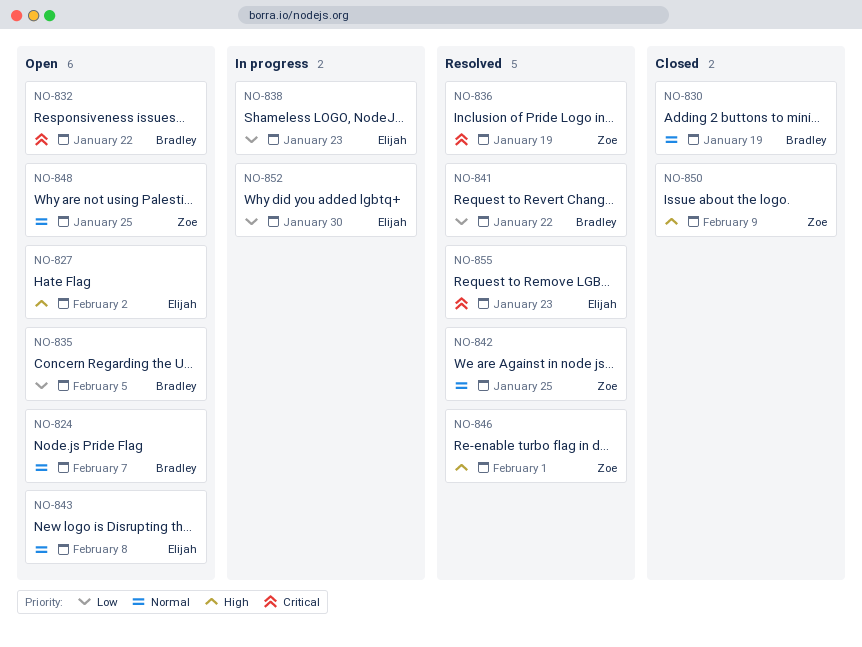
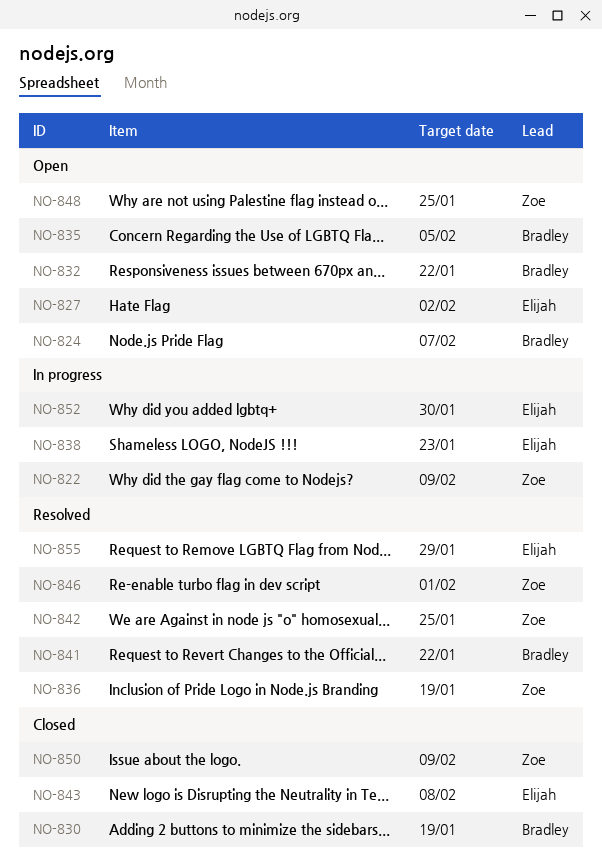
NO-822: none -> present
NO-843, status: Open -> Closed
NO-855, due: Jan 23 -> Jan 29

